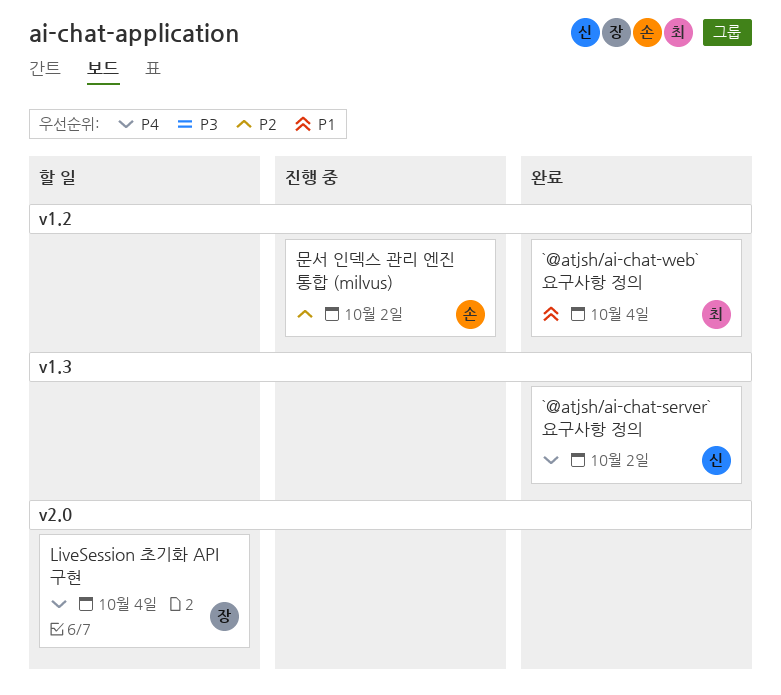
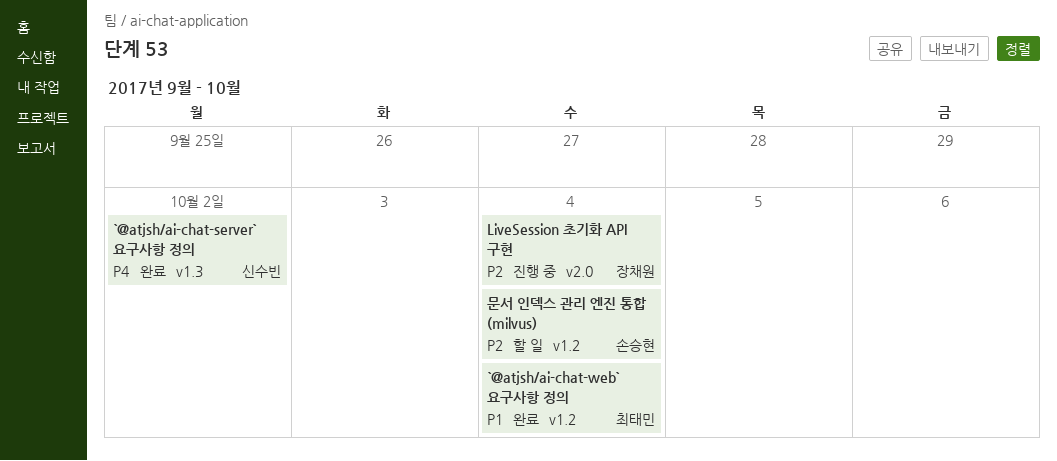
LiveSession 초기화 API 구현, status: 할 일 -> 진행 중
LiveSession 초기화 API 구현, priority: P4 -> P2
문서 인덱스 관리 엔진 통합 (milvus), status: 진행 중 -> 할 일
문서 인덱스 관리 엔진 통합 (milvus), due: Oct 2 -> Oct 4

